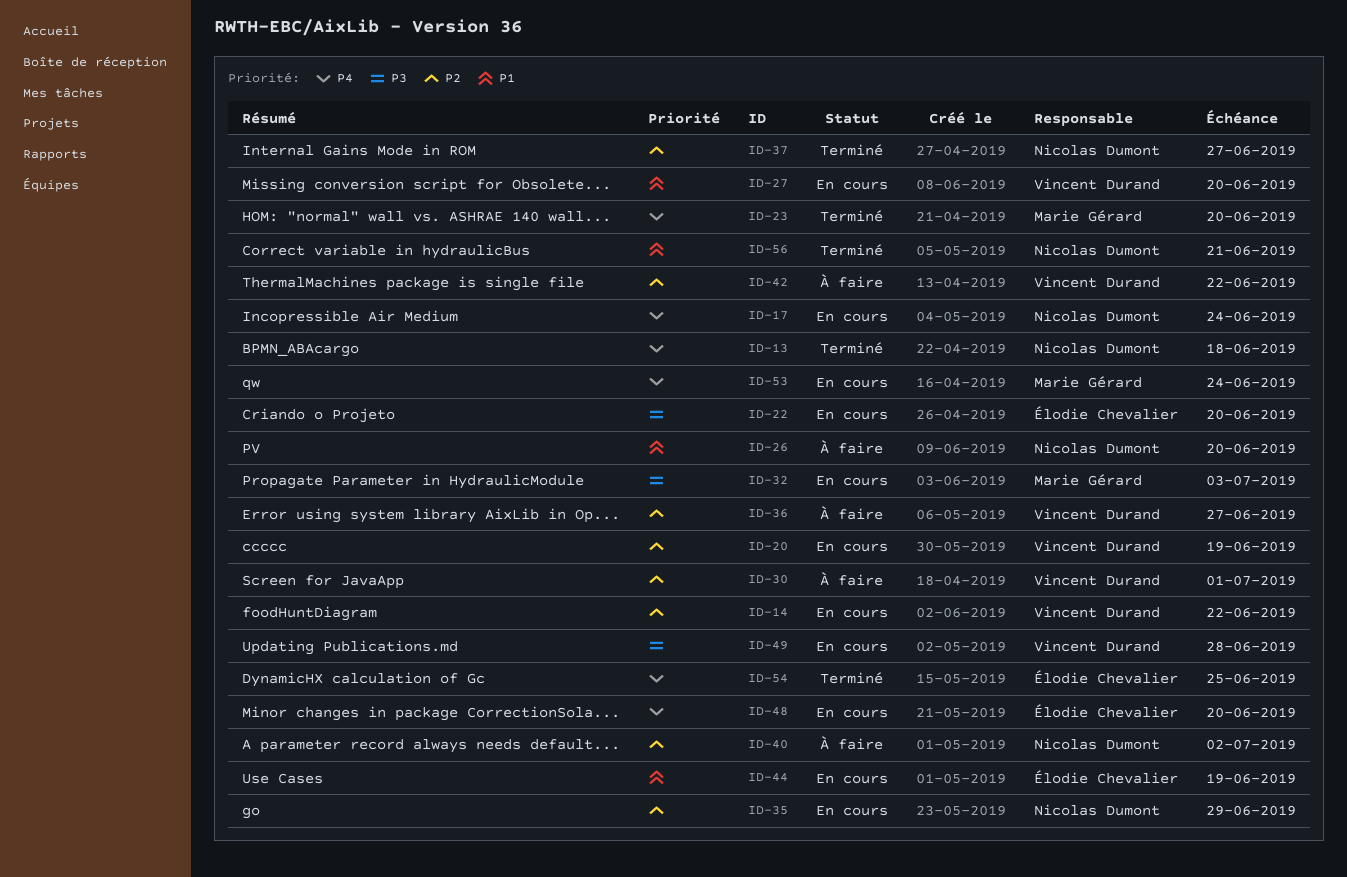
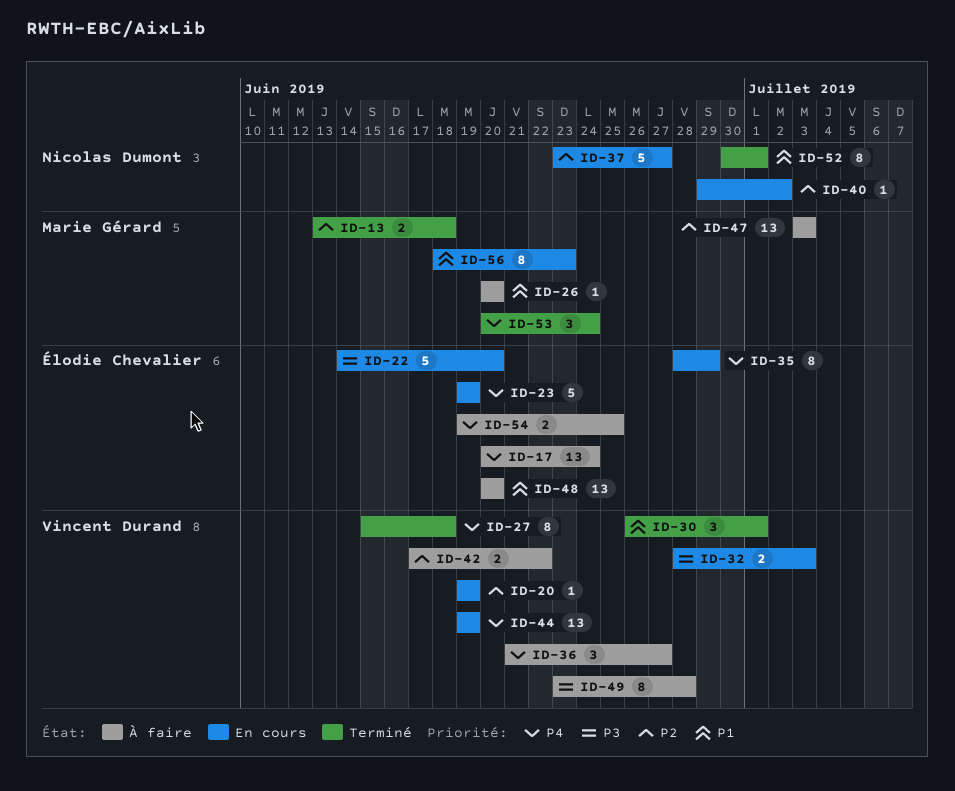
ID-13, owner: Nicolas Dumont -> Marie Gérard
ID-13, priority: P4 -> P2
ID-14: present -> none
ID-17, status: En cours -> À faire
ID-17, owner: Nicolas Dumont -> Élodie Chevalier
ID-23, status: Terminé -> En cours
ID-23, owner: Marie Gérard -> Élodie Chevalier
ID-23, due: Jun 20 -> Jun 19
ID-26, owner: Nicolas Dumont -> Marie Gérard
ID-27, status: En cours -> Terminé
ID-27, priority: P1 -> P4
ID-27, due: Jun 20 -> Jun 18
ID-30, status: À faire -> Terminé
ID-30, priority: P2 -> P1
ID-32, owner: Marie Gérard -> Vincent Durand
ID-35, owner: Nicolas Dumont -> Élodie Chevalier
ID-35, priority: P2 -> P4
ID-36, priority: P2 -> P4
ID-37, status: Terminé -> En cours
ID-40, status: À faire -> En cours
ID-44, owner: Élodie Chevalier -> Vincent Durand
ID-44, priority: P1 -> P4
ID-47: none -> present
ID-48, status: En cours -> À faire
ID-48, priority: P4 -> P1
ID-49, status: En cours -> À faire
ID-52: none -> present
ID-53, status: En cours -> Terminé
ID-54, status: Terminé -> À faire
ID-56, status: Terminé -> En cours
ID-56, owner: Nicolas Dumont -> Marie Gérard
ID-56, due: Jun 21 -> Jun 23

